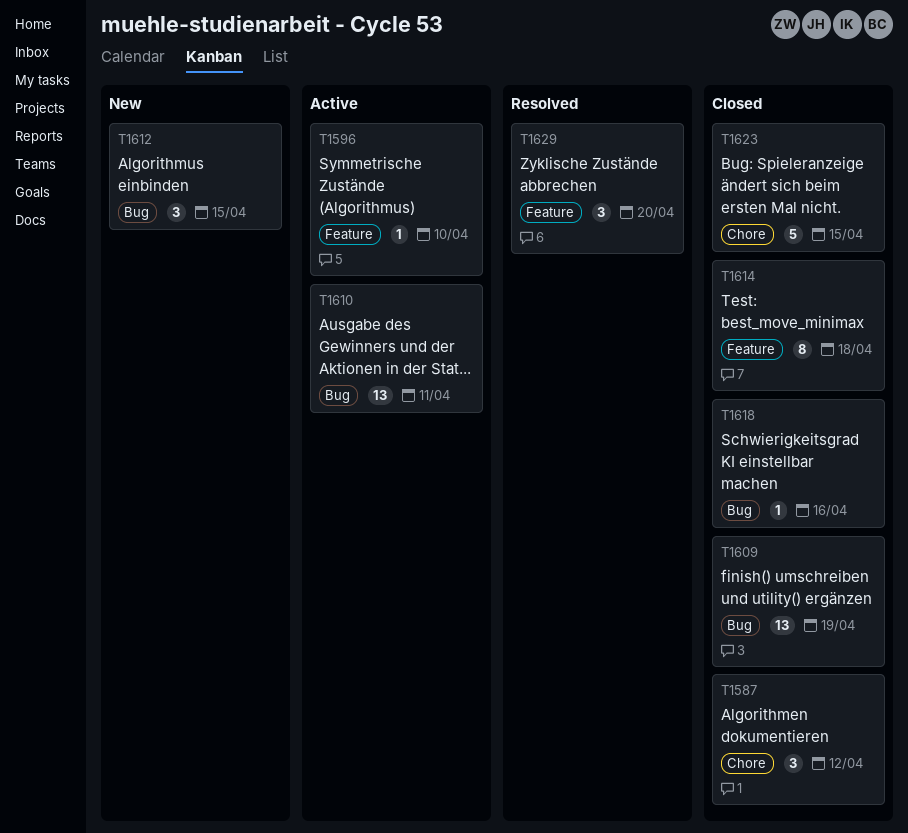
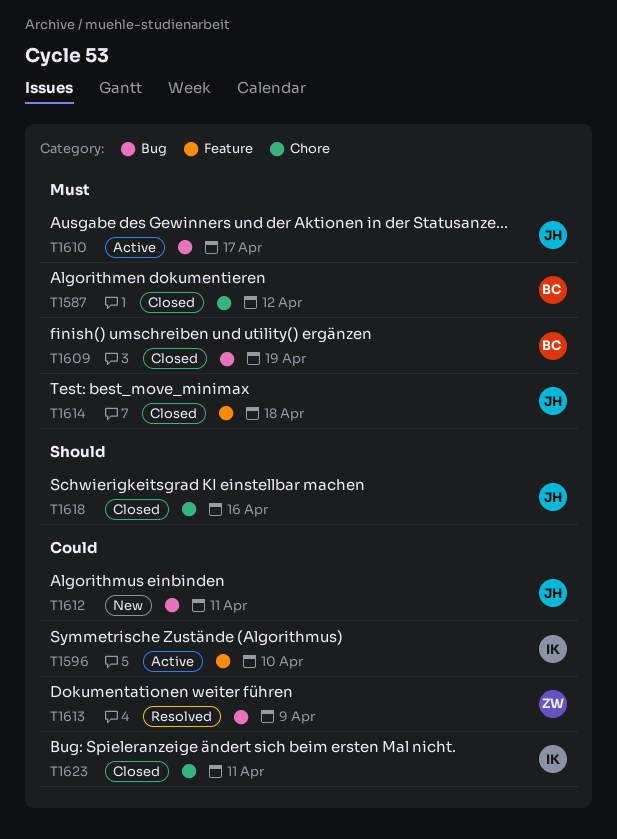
T1610, due: Apr 11 -> Apr 17
T1612, due: Apr 15 -> Apr 11
T1613: none -> present
T1618, label: Bug -> Chore
T1623, due: Apr 15 -> Apr 11
T1629: present -> none

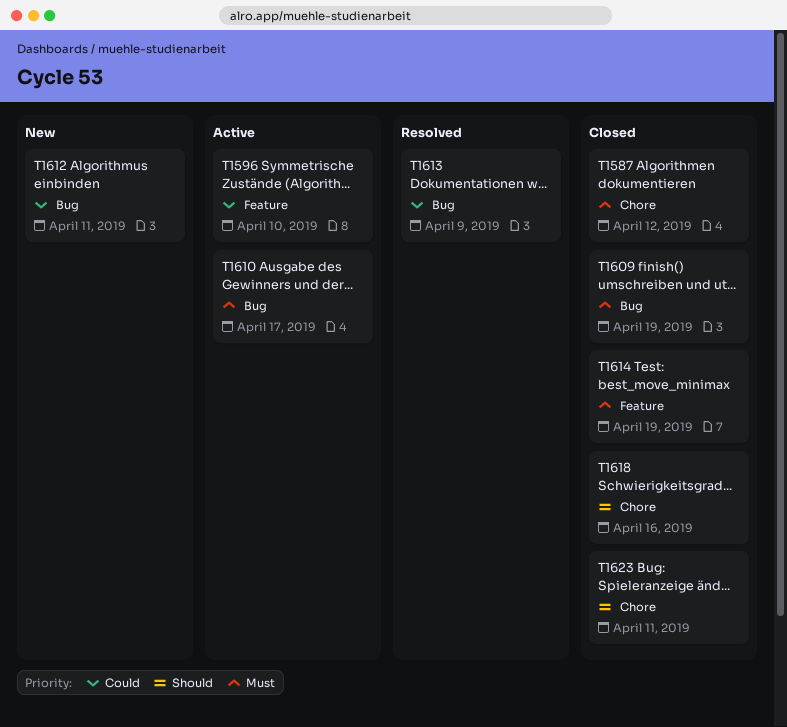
T1614, due: Apr 18 -> Apr 19
T1623, priority: Could -> Should

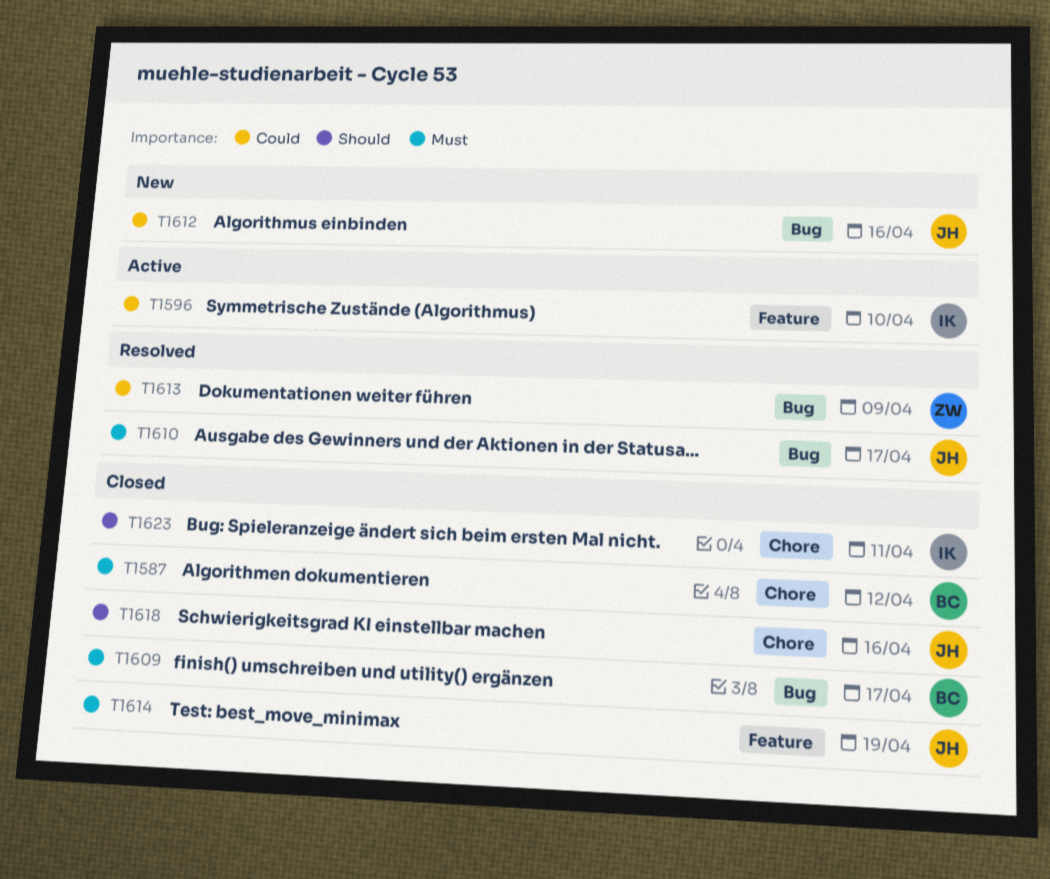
T1609, due: Apr 19 -> Apr 17
T1610, status: Active -> Resolved
T1612, due: Apr 11 -> Apr 16

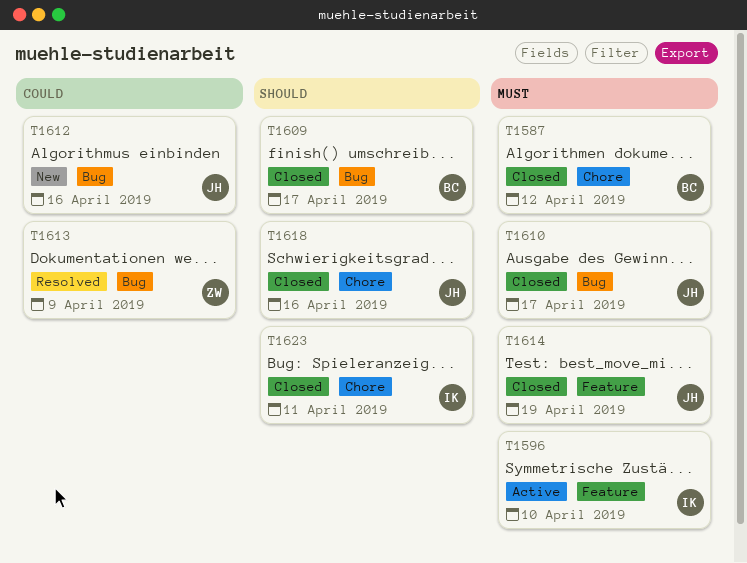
T1596, priority: Could -> Must
T1609, priority: Must -> Should
T1610, status: Resolved -> Closed

